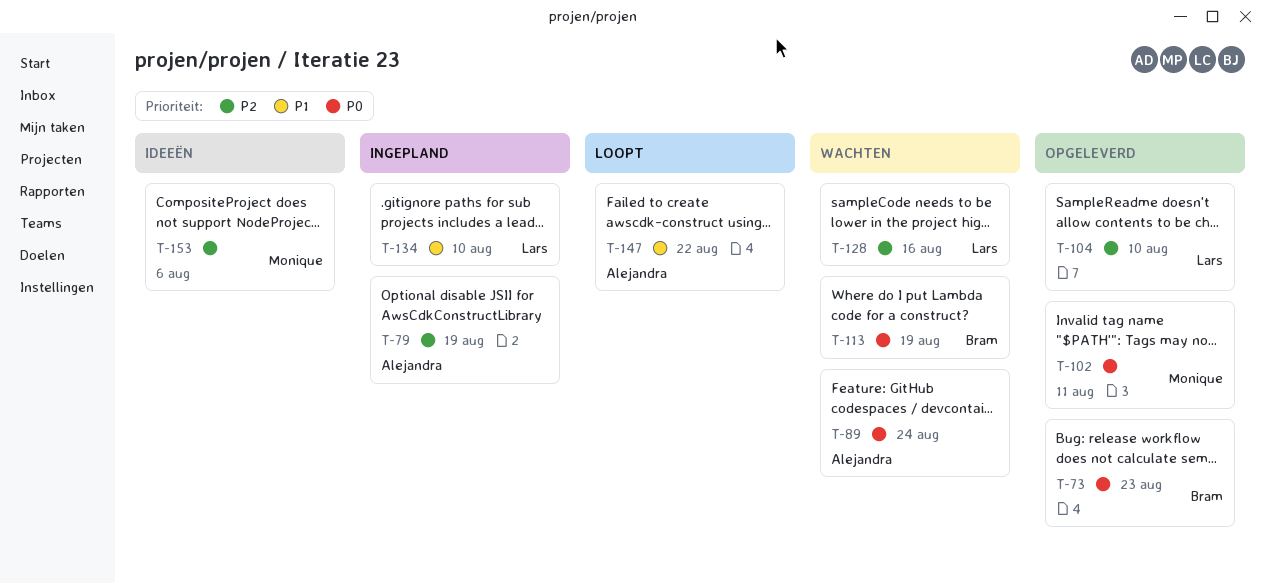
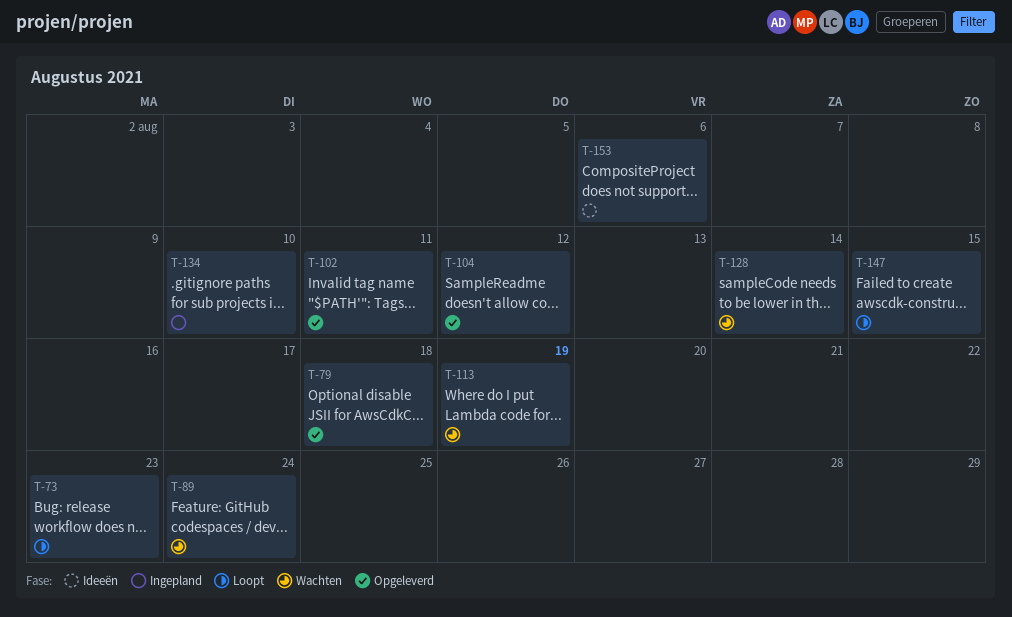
T-73, status: Opgeleverd -> Loopt
T-79, status: Ingepland -> Opgeleverd
T-79, due: Aug 19 -> Aug 18
T-104, due: Aug 10 -> Aug 12
T-128, due: Aug 16 -> Aug 14
T-147, due: Aug 22 -> Aug 15

